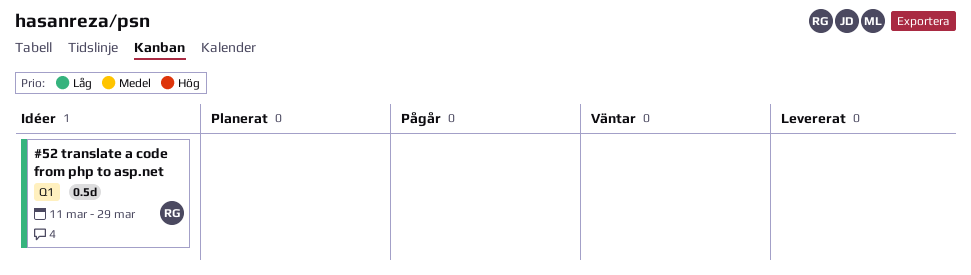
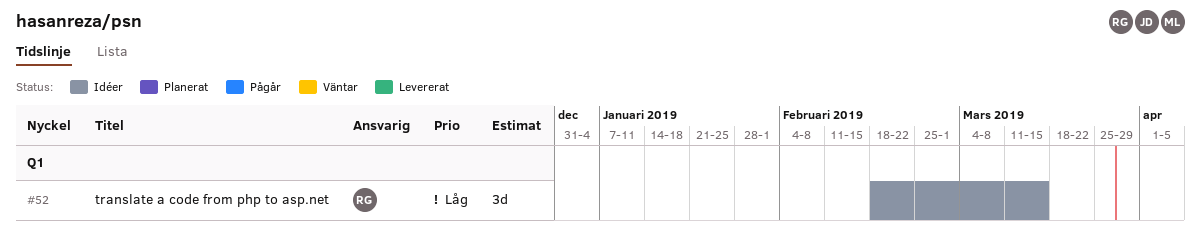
#52, estimate: 0.5d -> 3d
#52, start: Mar 11 -> Feb 18
#52, due: Mar 29 -> Mar 15

